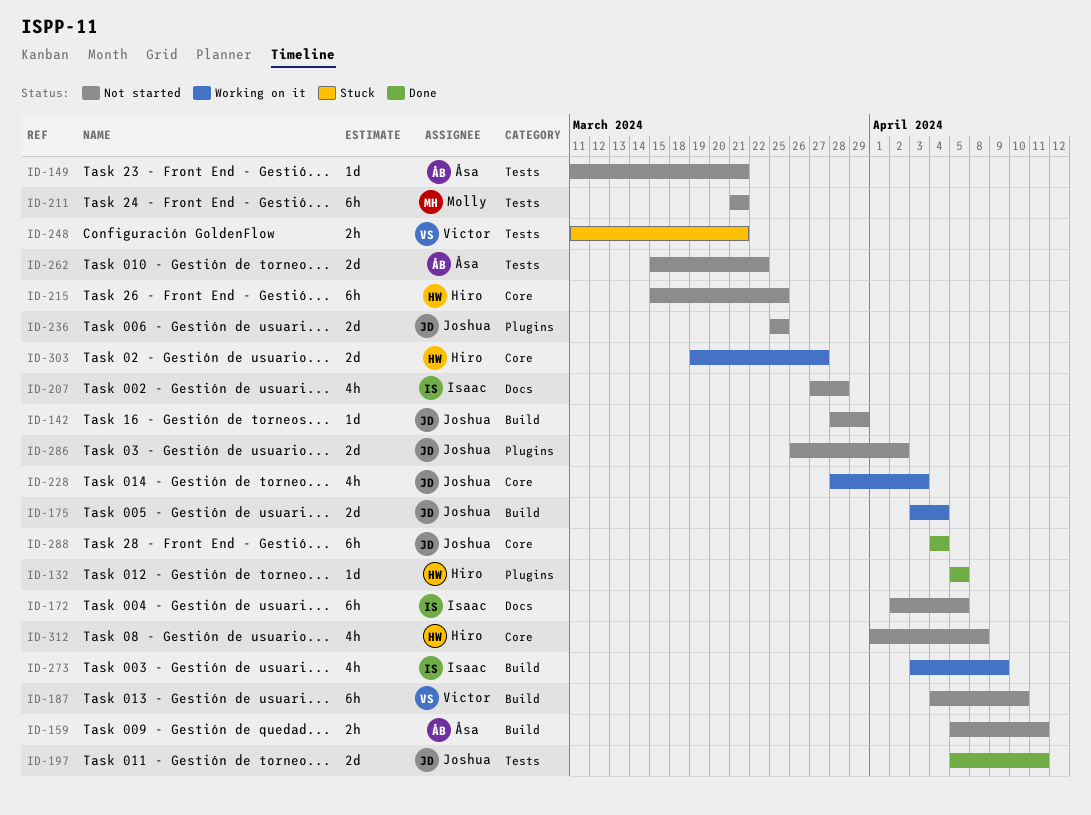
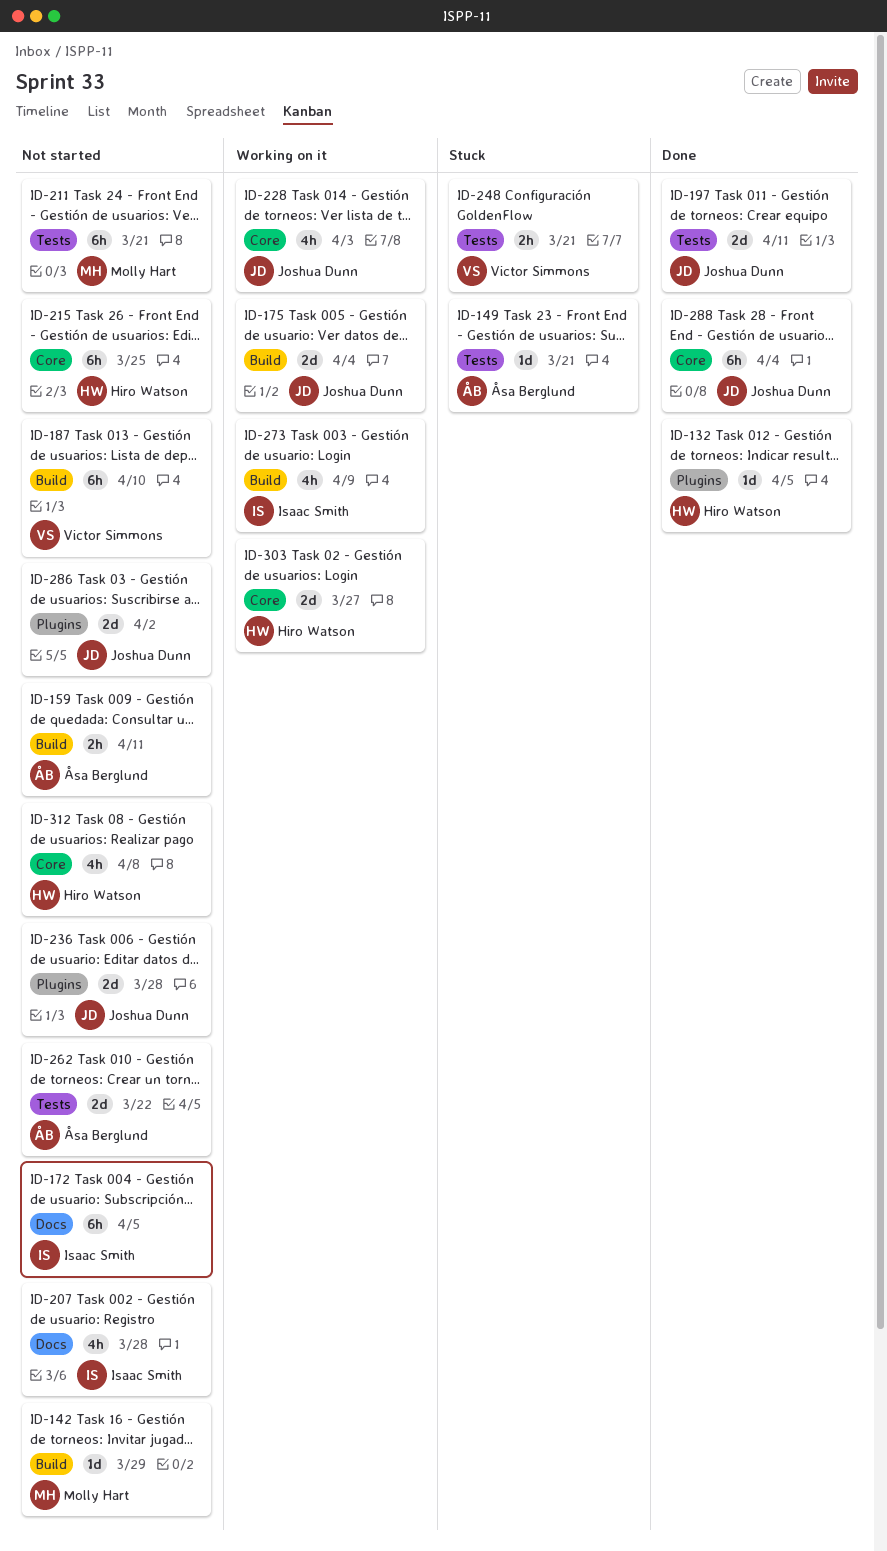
ID-142, owner: Joshua Dunn -> Molly Hart
ID-149, status: Not started -> Stuck
ID-236, due: Mar 25 -> Mar 28

